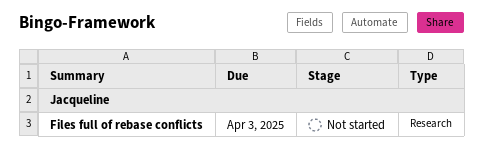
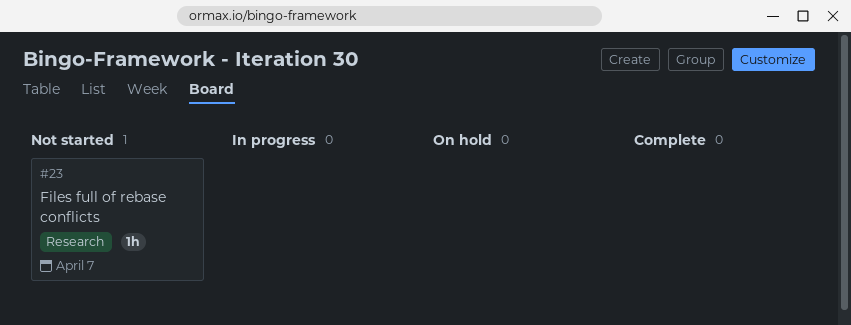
Files full of rebase conflicts, due: Apr 3 -> Apr 7

